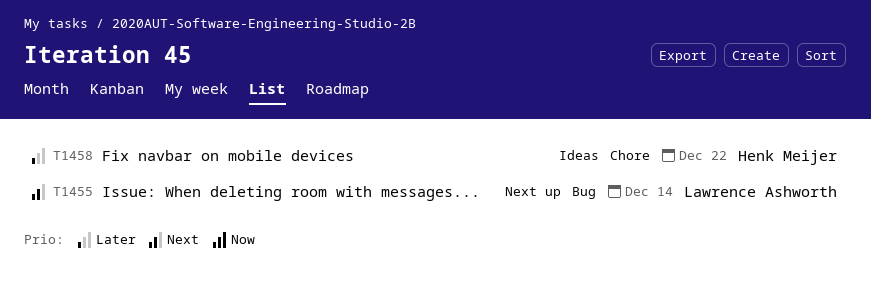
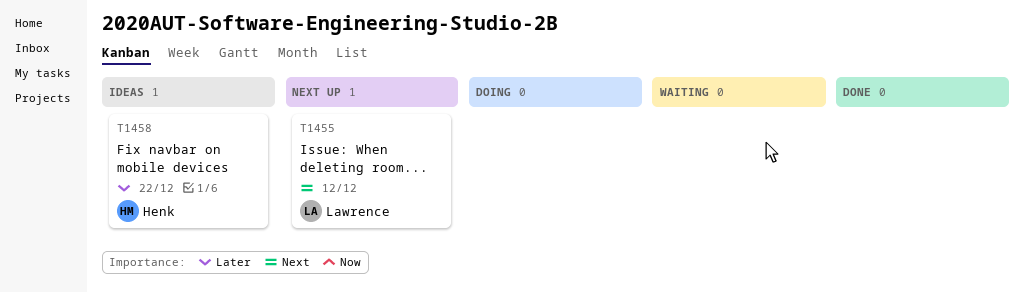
T1455, due: Dec 14 -> Dec 12

